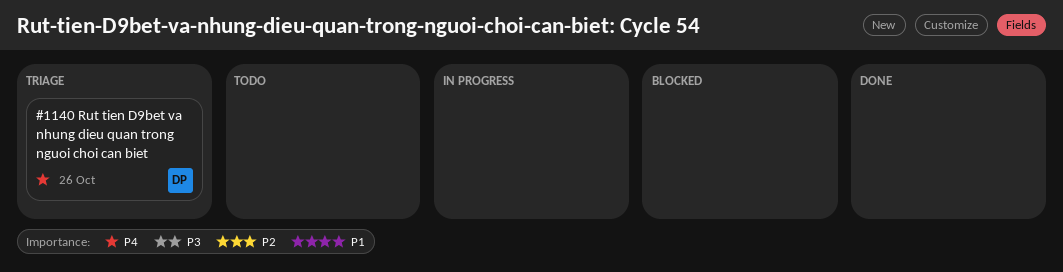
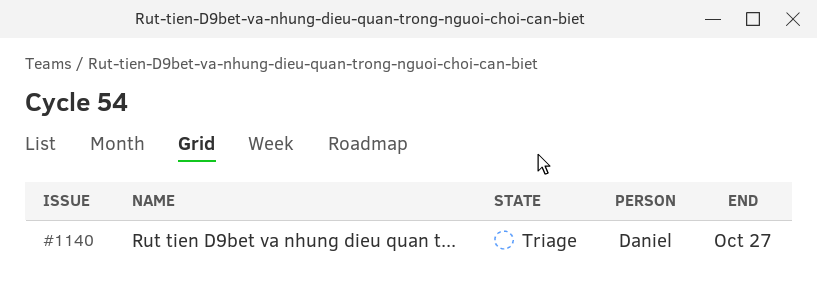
#1140, due: Oct 26 -> Oct 27

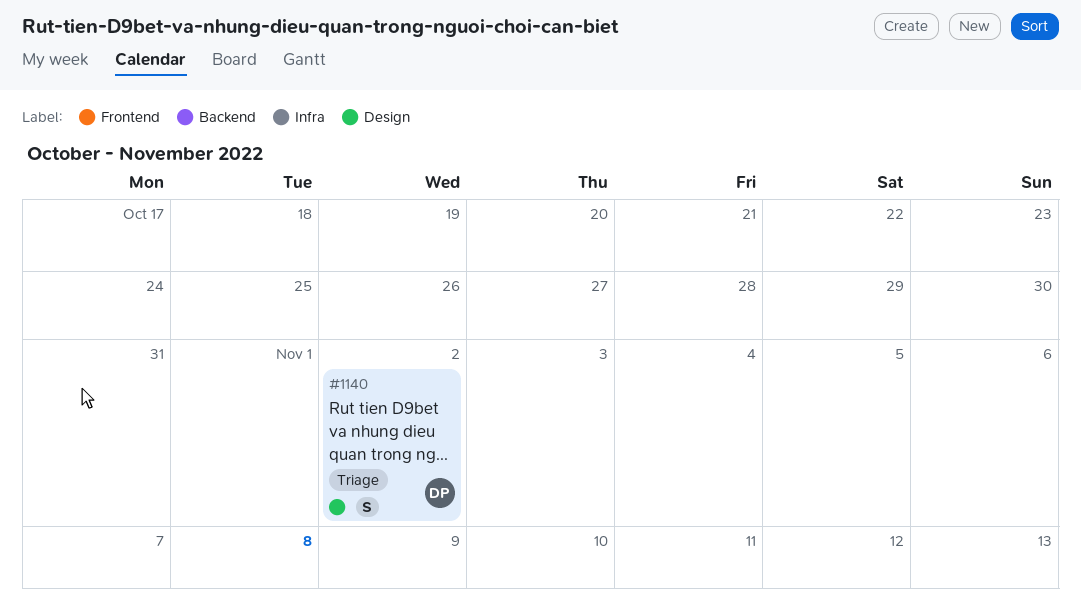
#1140, due: Oct 27 -> Nov 2

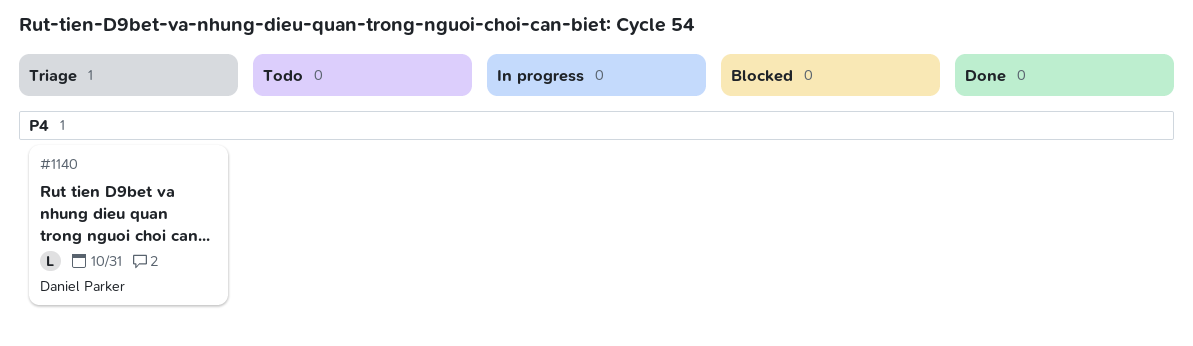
#1140, estimate: S -> L
#1140, due: Nov 2 -> Oct 31

